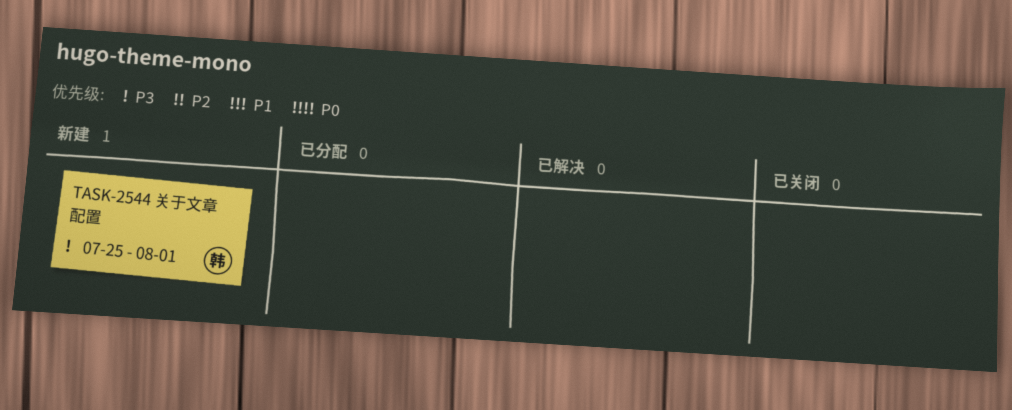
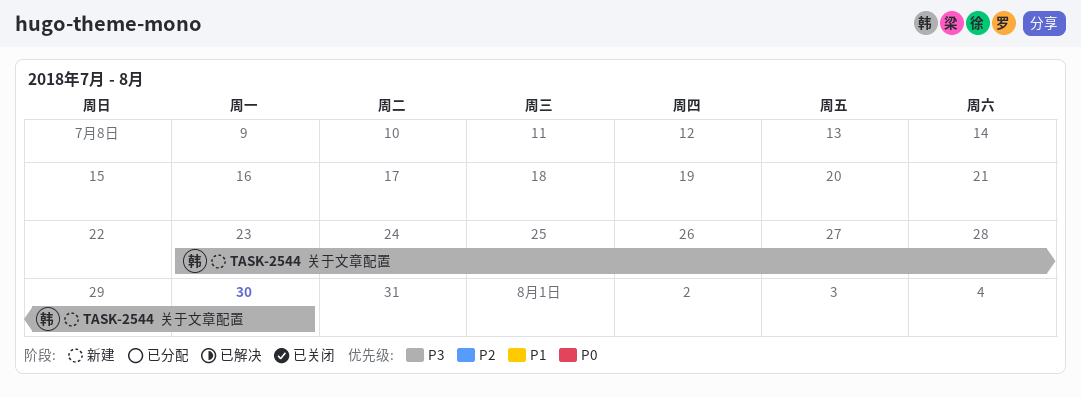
TASK-2544, start: Jul 25 -> Jul 23
TASK-2544, due: Aug 1 -> Jul 30

